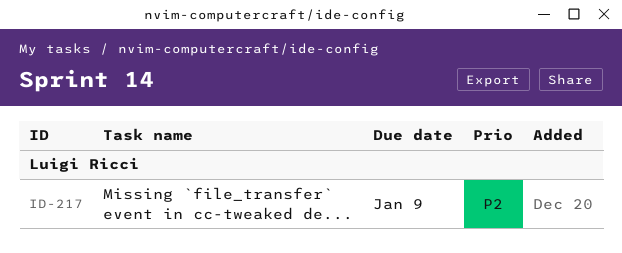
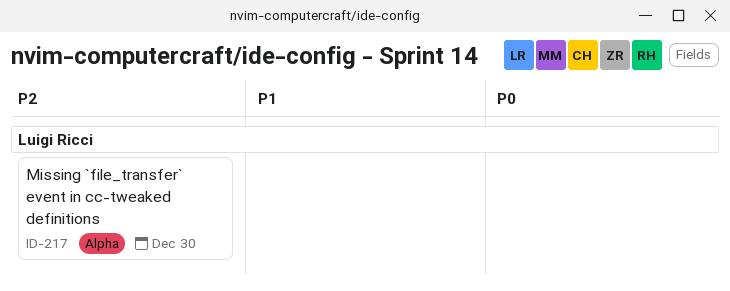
ID-217, due: Jan 9 -> Dec 30

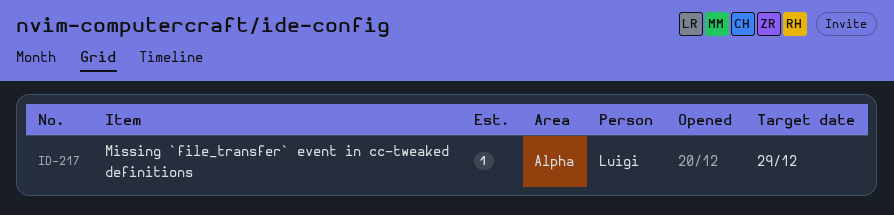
ID-217, due: Dec 30 -> Dec 29

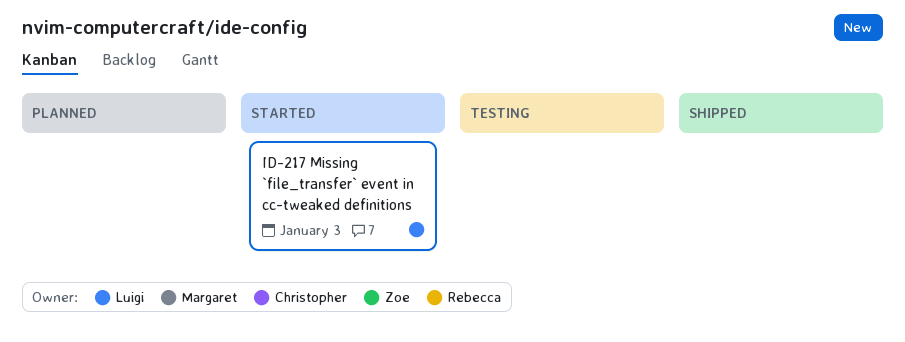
ID-217, due: Dec 29 -> Jan 3

